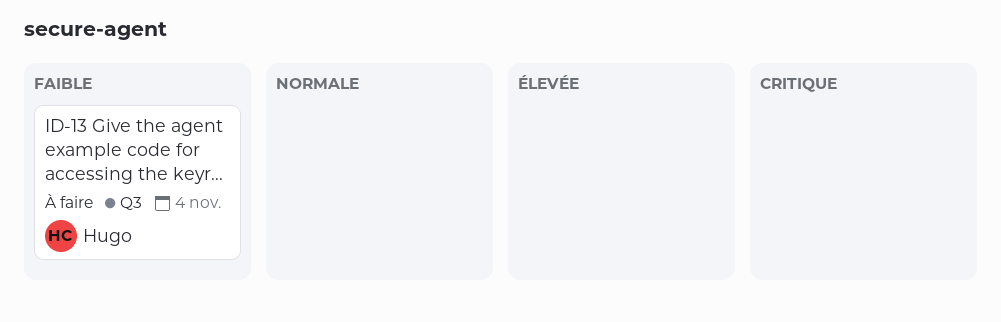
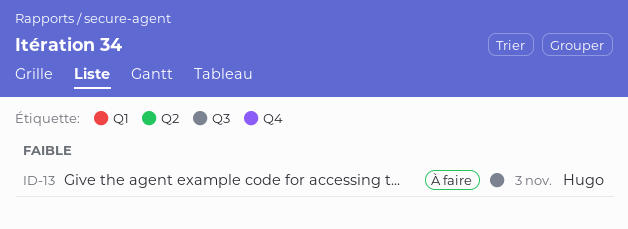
ID-13, due: Nov 4 -> Nov 3

